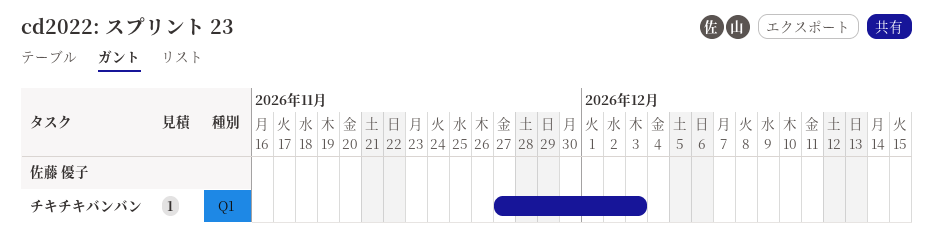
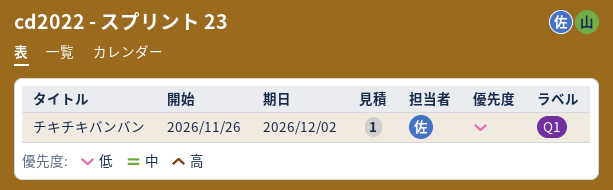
チキチキバンバン, start: Nov 27 -> Nov 26
チキチキバンバン, due: Dec 3 -> Dec 2

